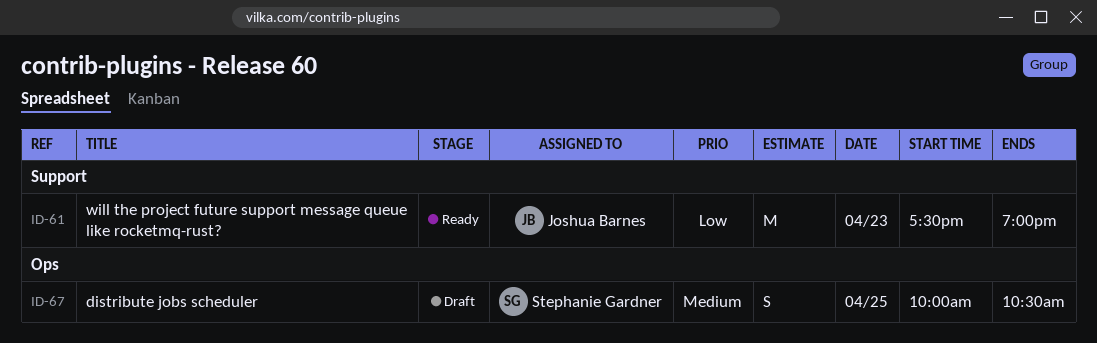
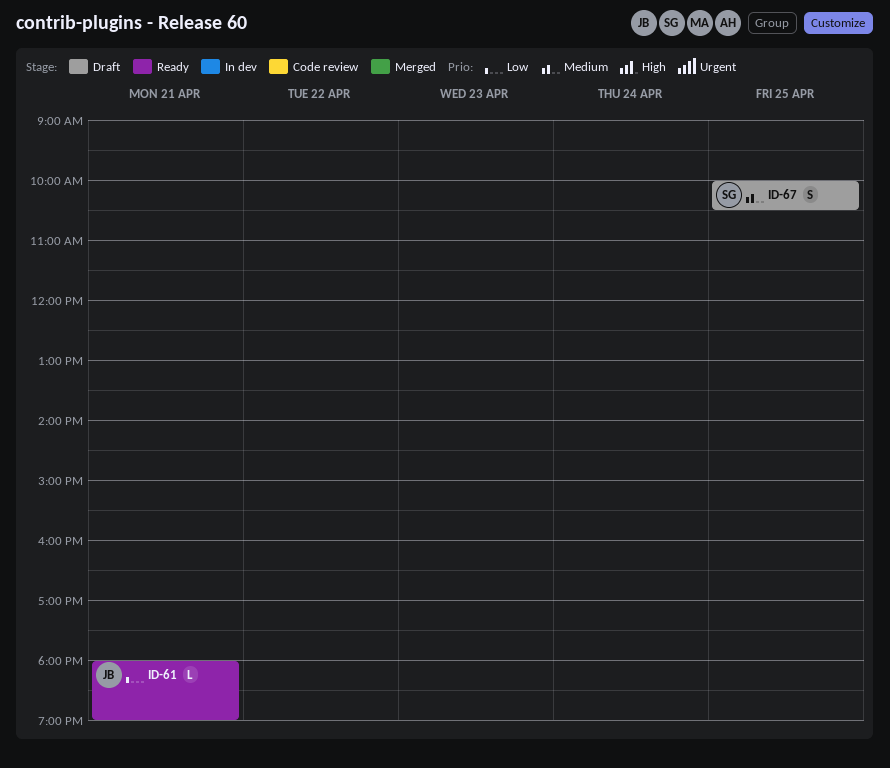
ID-61, estimate: M -> L
ID-61, day: Apr 23 -> Apr 21
ID-61, begins: 17:30 -> 18:00

